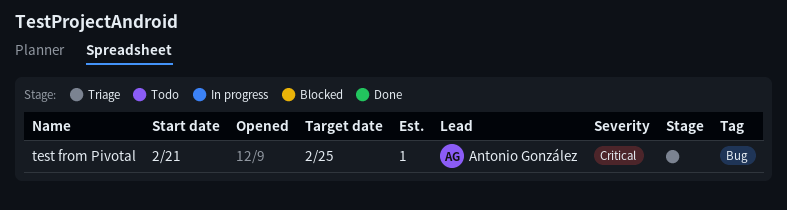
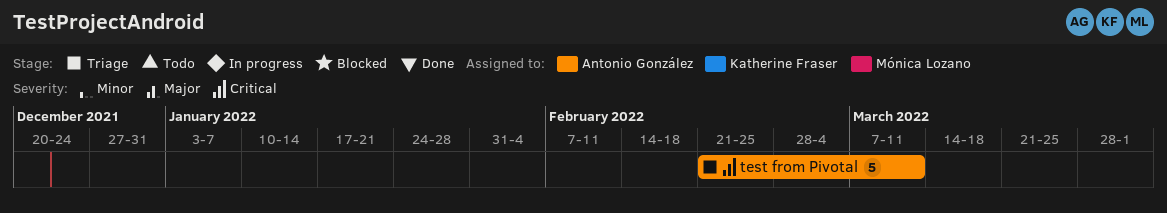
test from Pivotal, estimate: 1 -> 5
test from Pivotal, due: Feb 25 -> Mar 11

